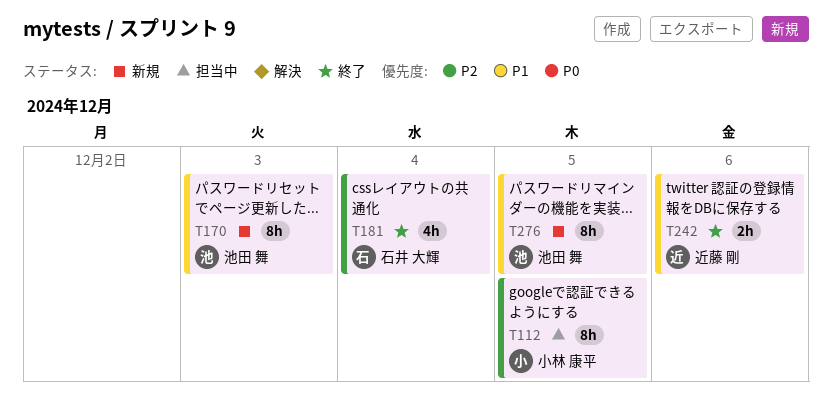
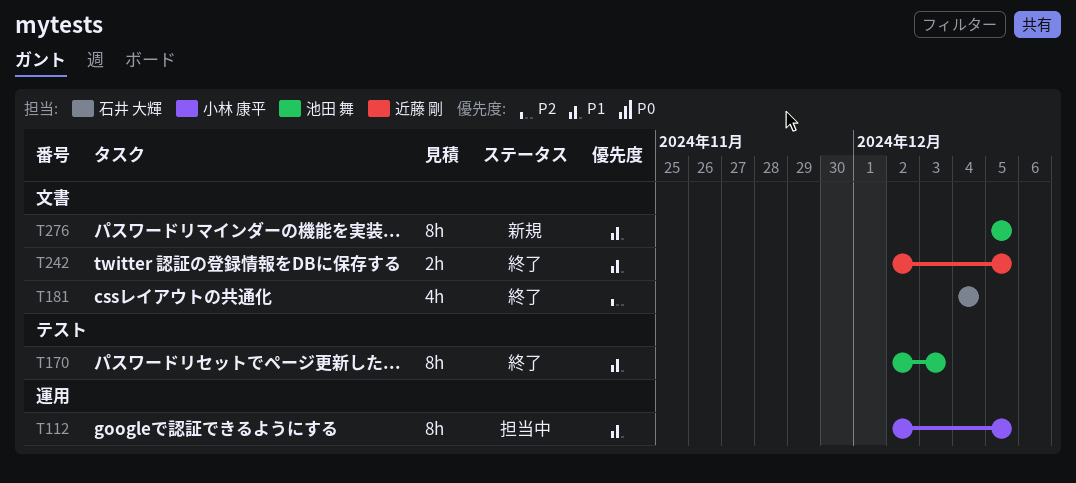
T112, priority: P2 -> P1
T170, status: 新規 -> 終了
T242, due: Dec 6 -> Dec 5

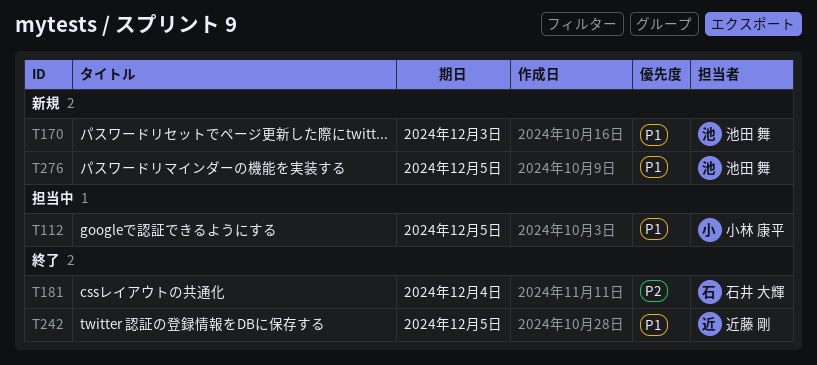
T170, status: 終了 -> 新規

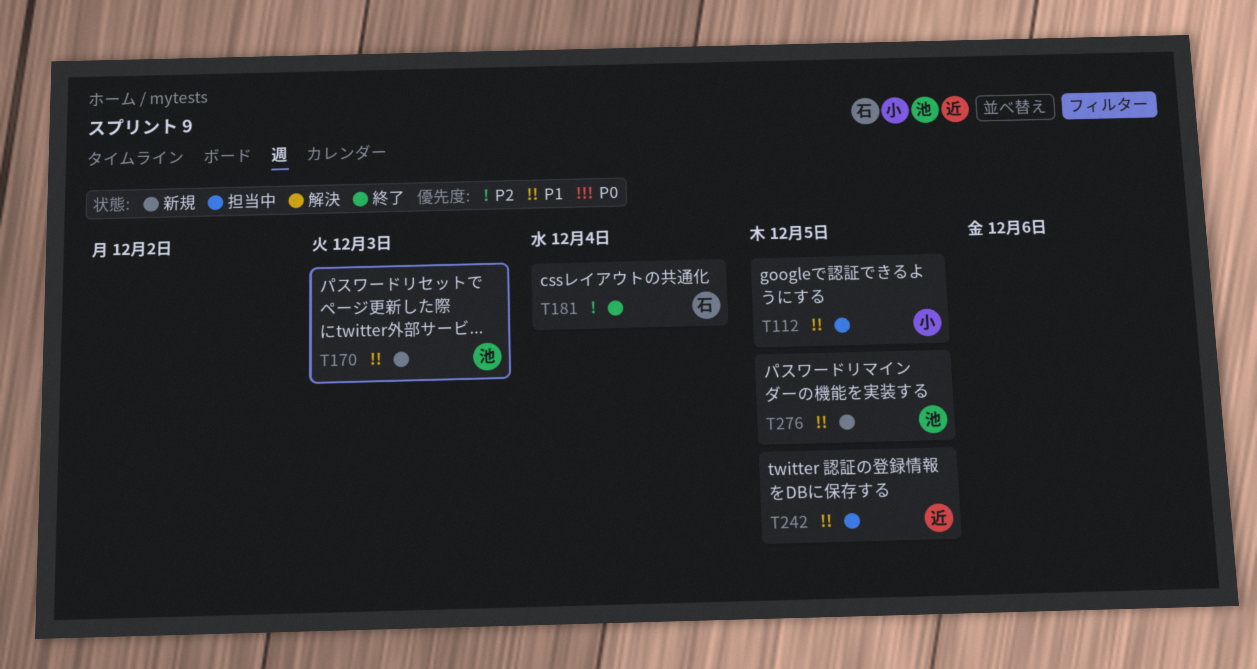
T242, status: 終了 -> 担当中

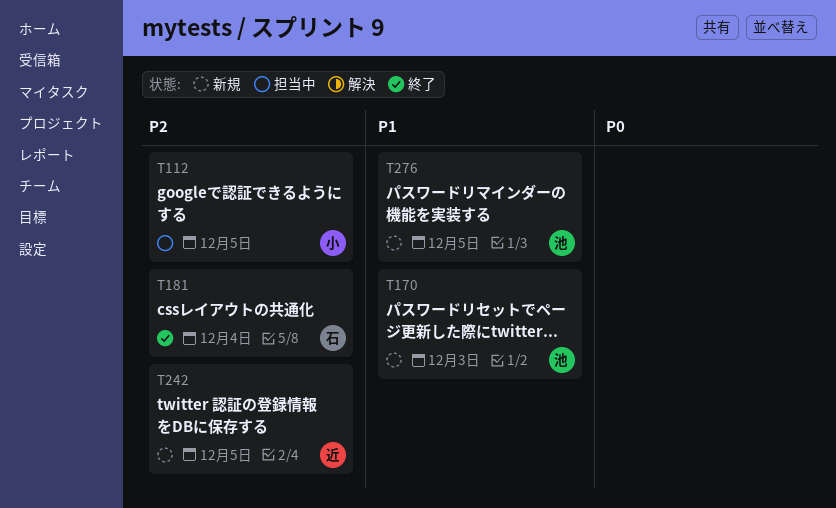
T112, priority: P1 -> P2
T242, status: 担当中 -> 新規
T242, priority: P1 -> P2

